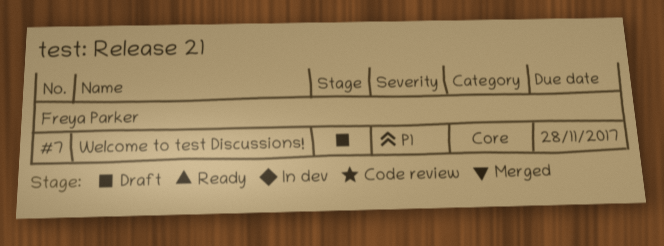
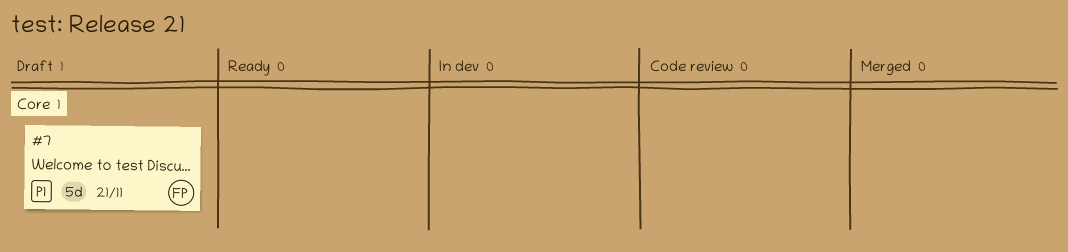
#7, due: Nov 28 -> Nov 21

